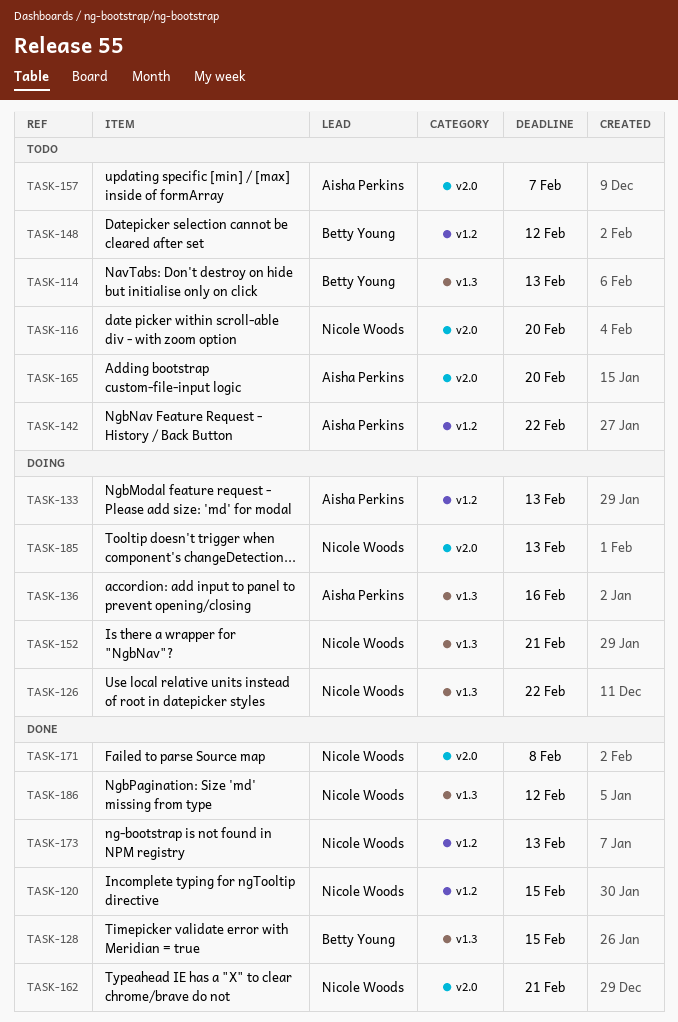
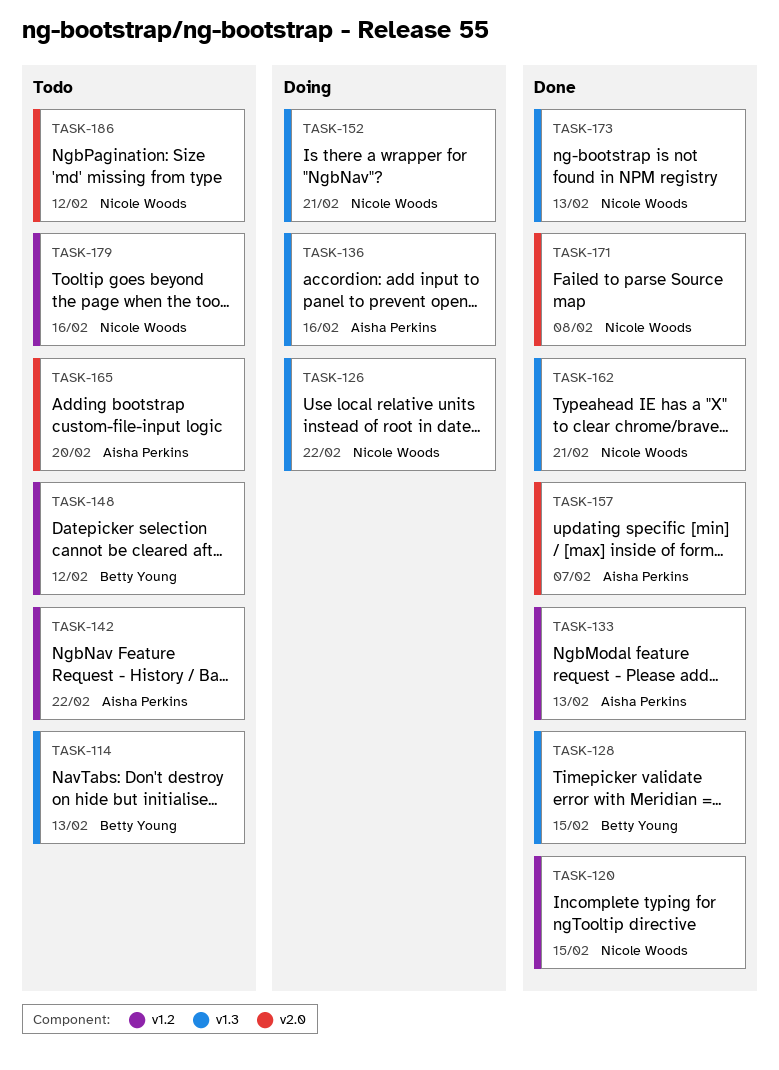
TASK-116: present -> none
TASK-133, status: Doing -> Done
TASK-157, status: Todo -> Done
TASK-162, label: v2.0 -> v1.3
TASK-173, label: v1.2 -> v1.3
TASK-179: none -> present
TASK-185: present -> none
TASK-186, status: Done -> Todo
TASK-186, label: v1.3 -> v2.0

